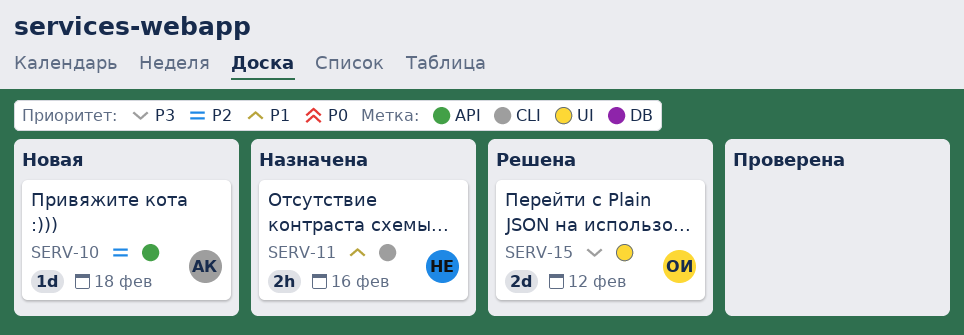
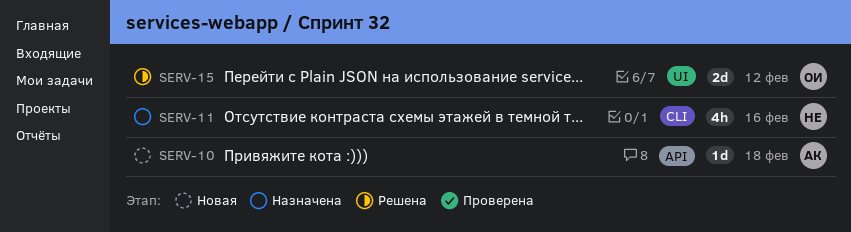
SERV-11, estimate: 2h -> 4h

